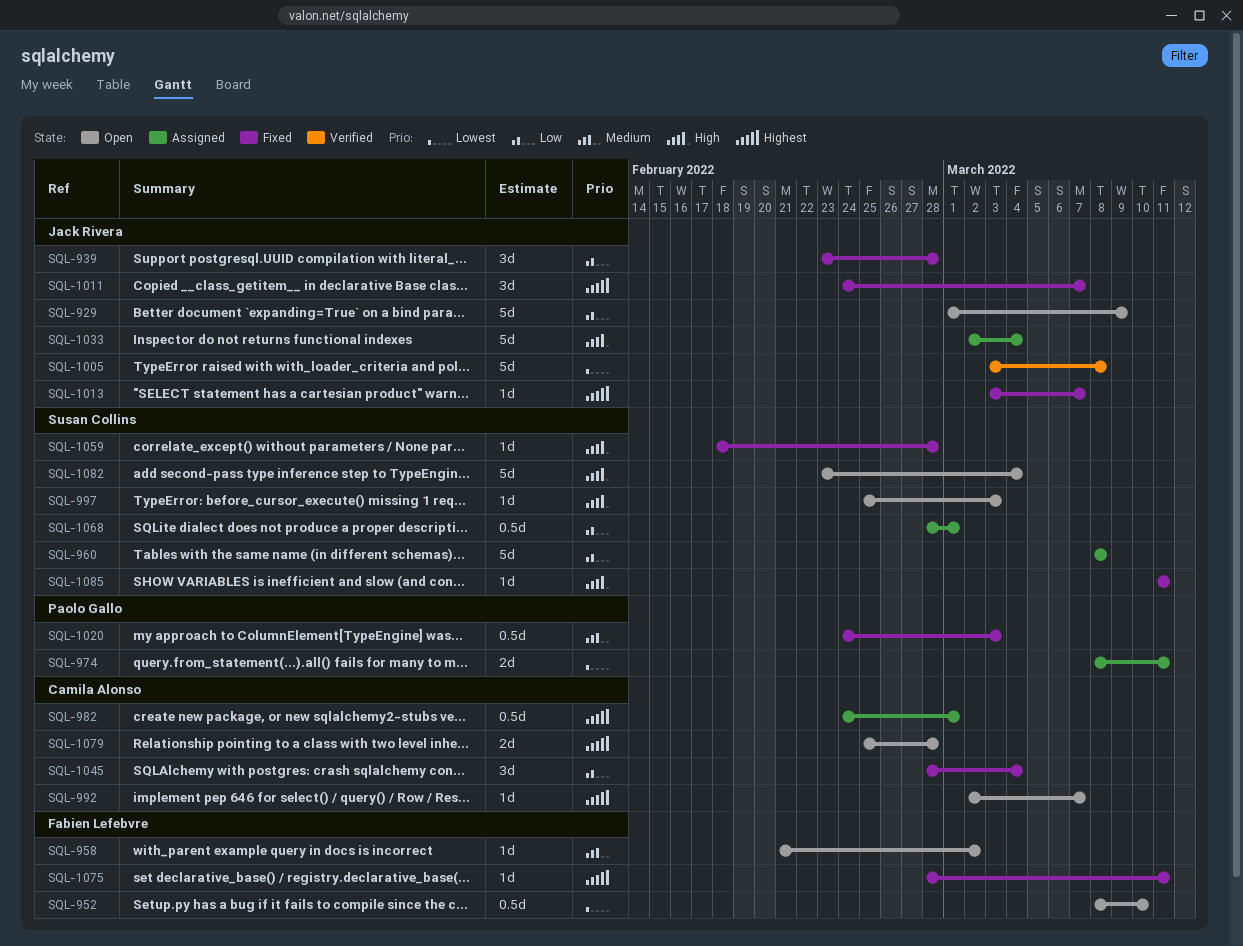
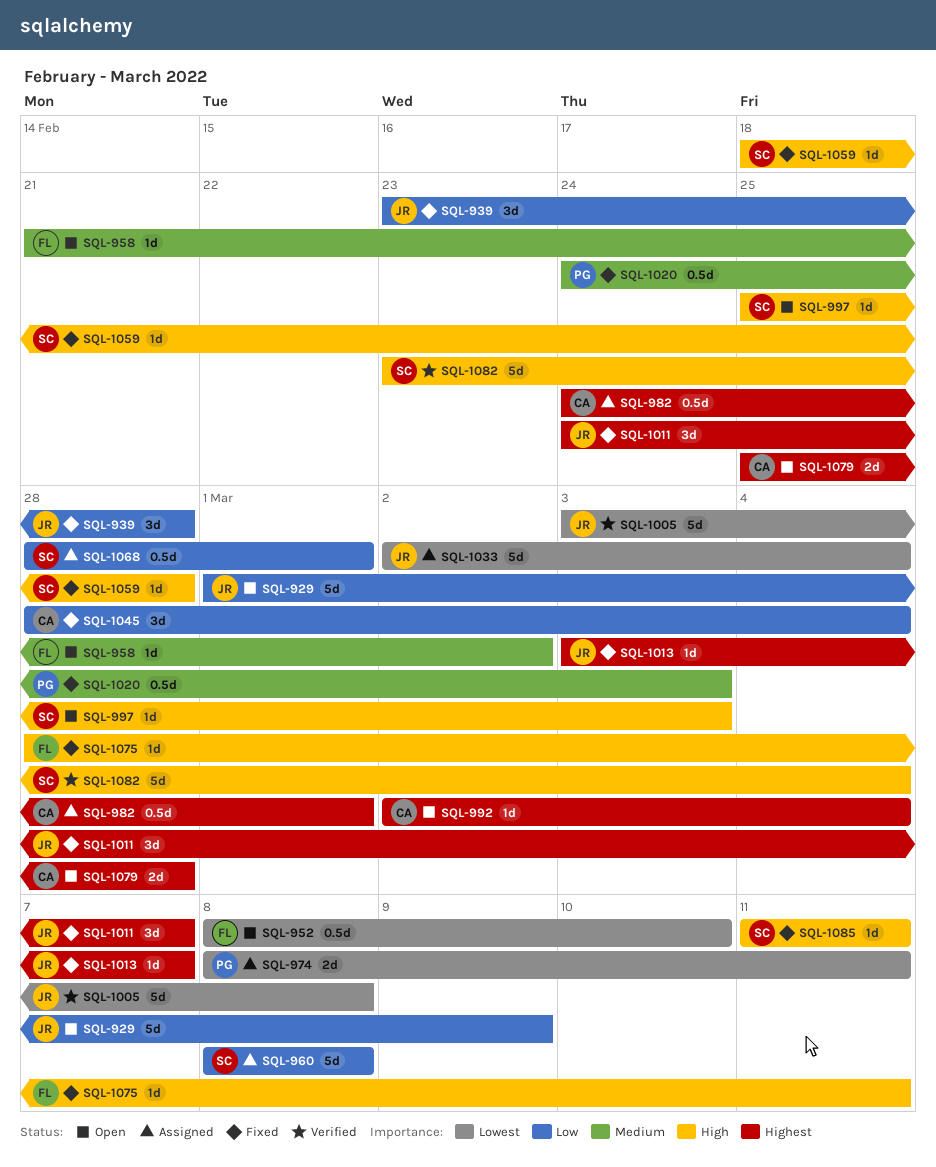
SQL-992, due: Mar 7 -> Mar 4
SQL-1033, priority: High -> Lowest
SQL-1075, priority: Highest -> High
SQL-1082, status: Open -> Verified

